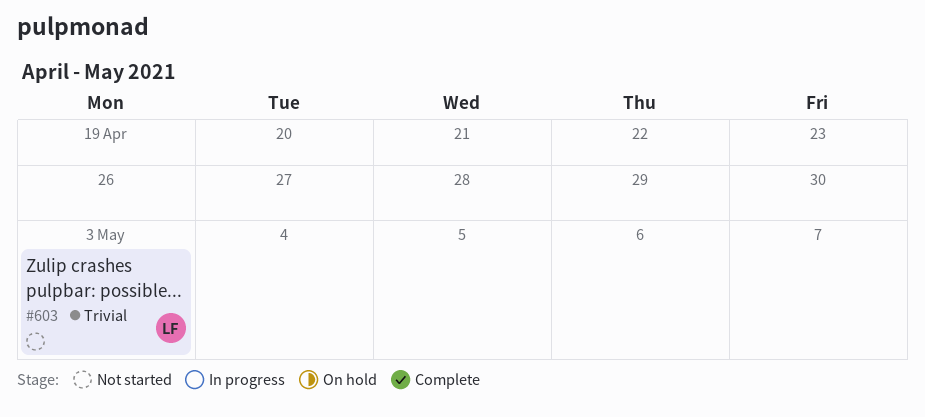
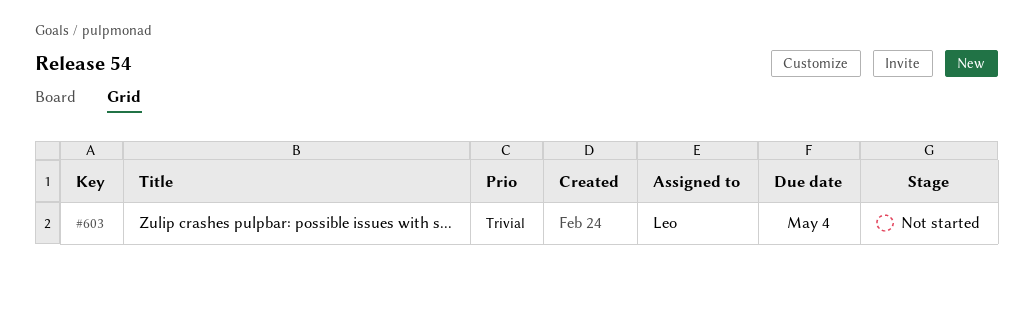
#603, due: May 3 -> May 4

